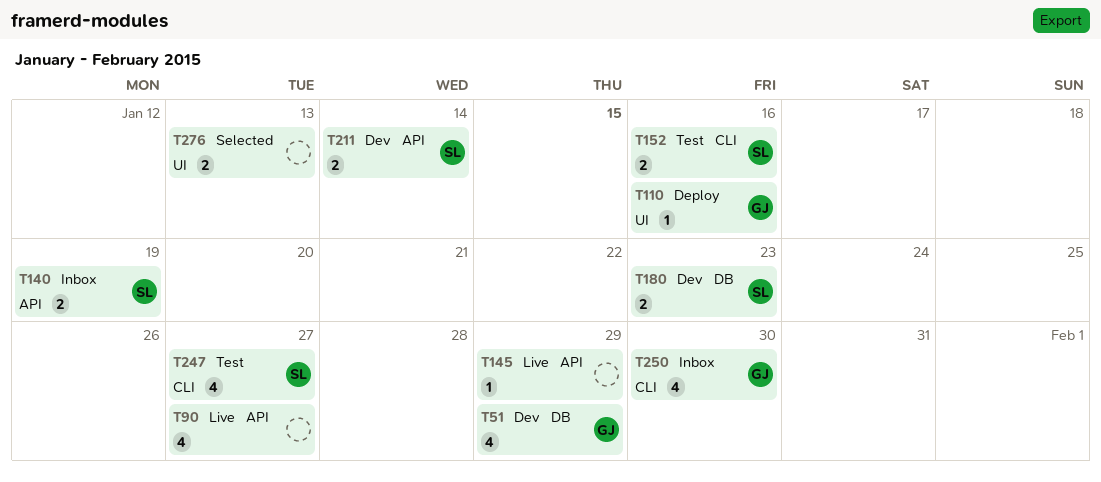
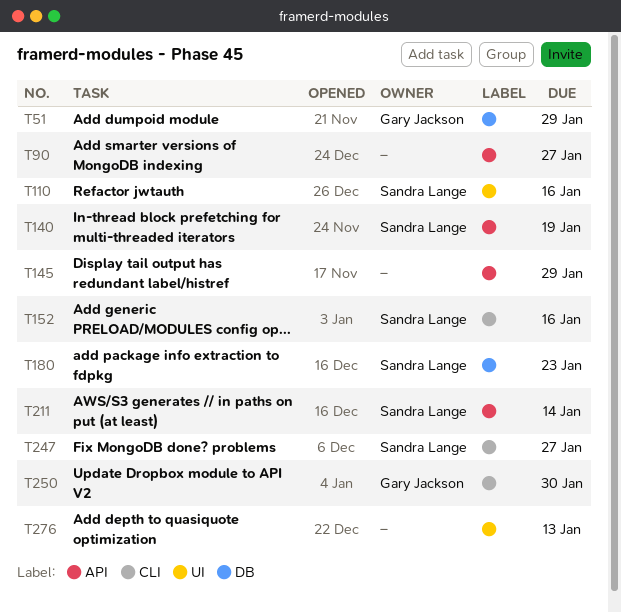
T110, owner: Gary Jackson -> Sandra Lange

